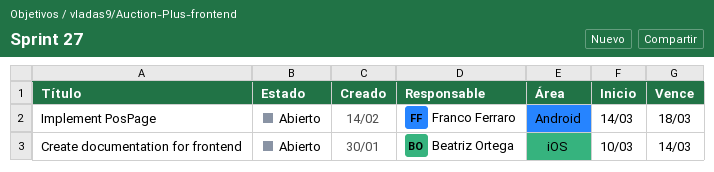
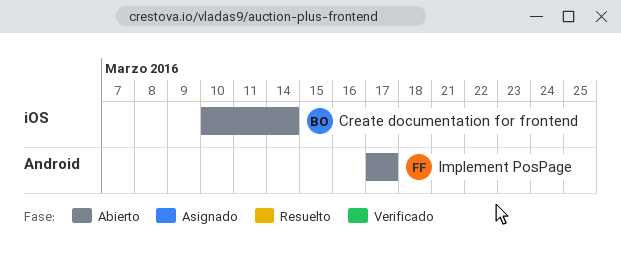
Implement PosPage, start: Mar 14 -> Mar 17
Implement PosPage, due: Mar 18 -> Mar 17

